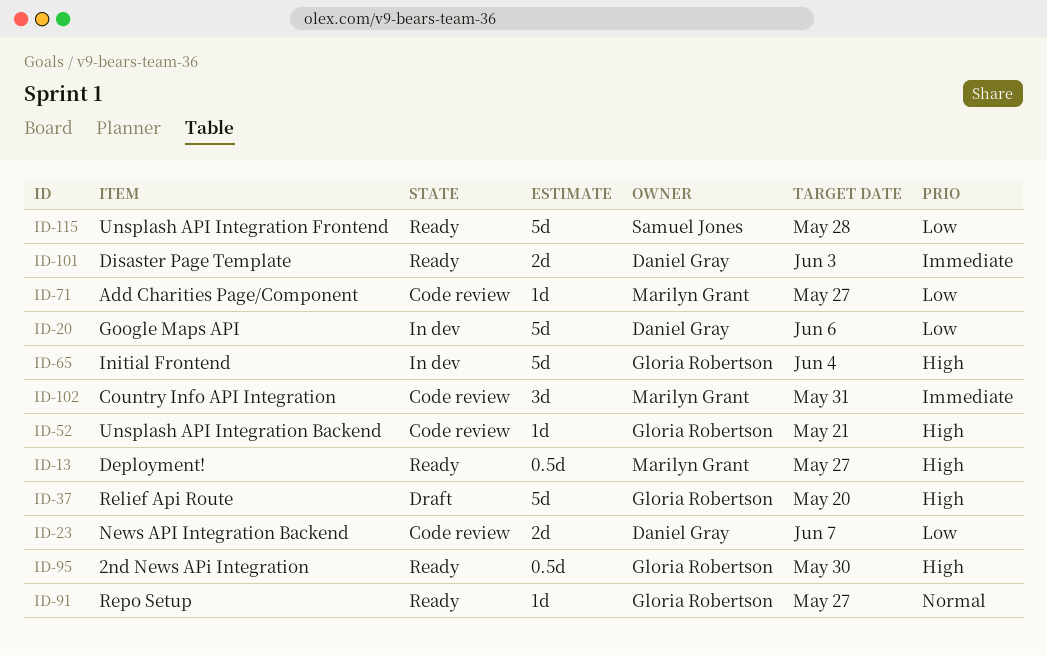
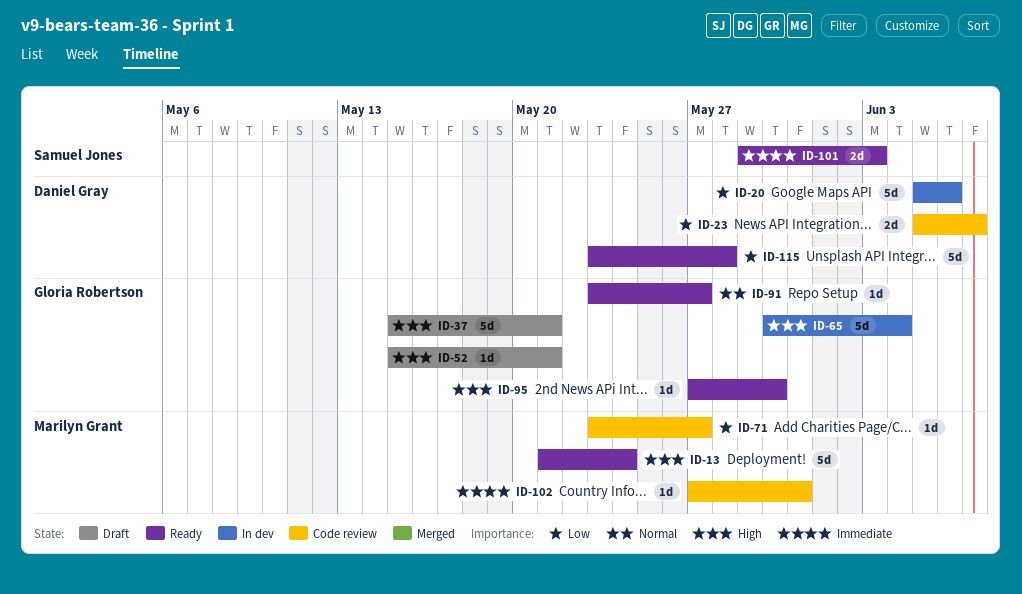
ID-13, estimate: 0.5d -> 5d
ID-13, due: May 27 -> May 24
ID-37, due: May 20 -> May 21
ID-52, status: Code review -> Draft
ID-95, estimate: 0.5d -> 1d
ID-101, owner: Daniel Gray -> Samuel Jones
ID-102, estimate: 3d -> 1d
ID-115, owner: Samuel Jones -> Daniel Gray

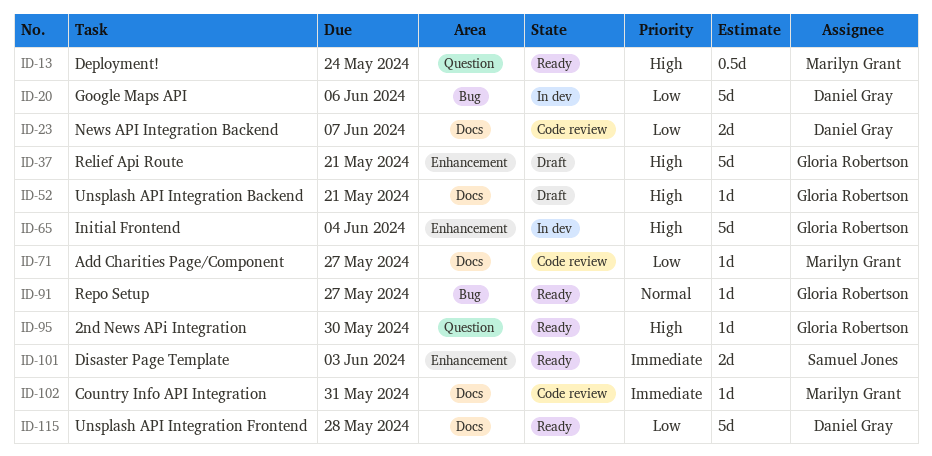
ID-13, estimate: 5d -> 0.5d

